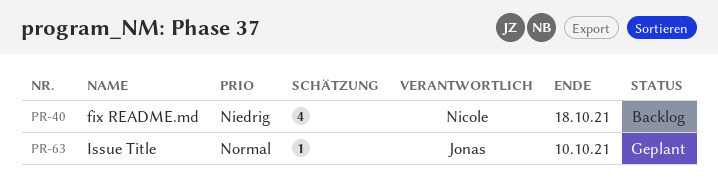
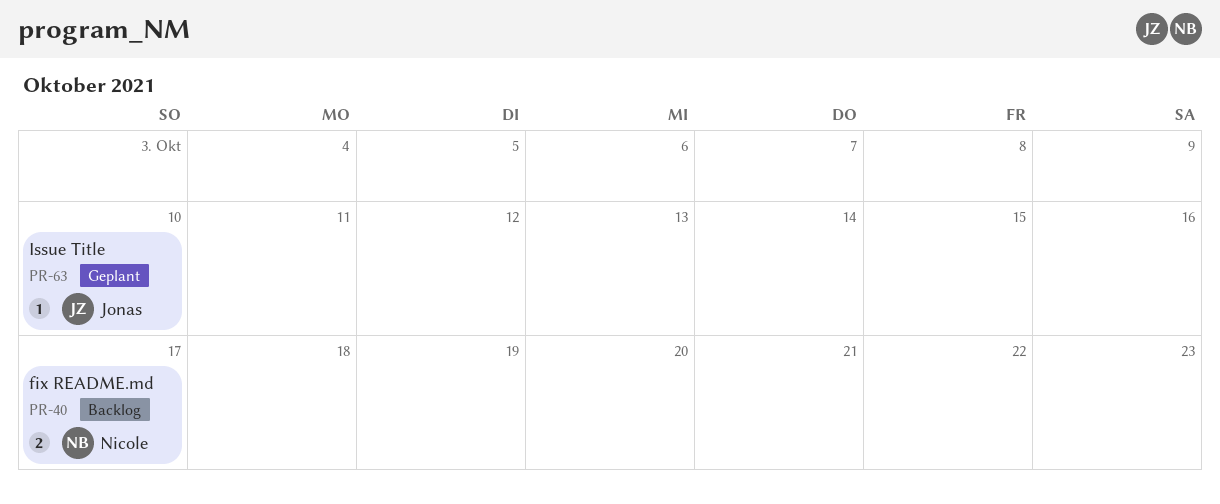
PR-40, estimate: 4 -> 2
PR-40, due: Oct 18 -> Oct 17

